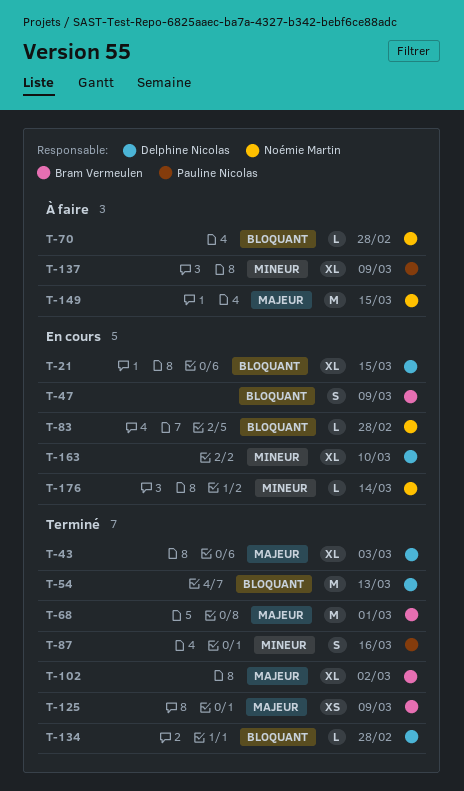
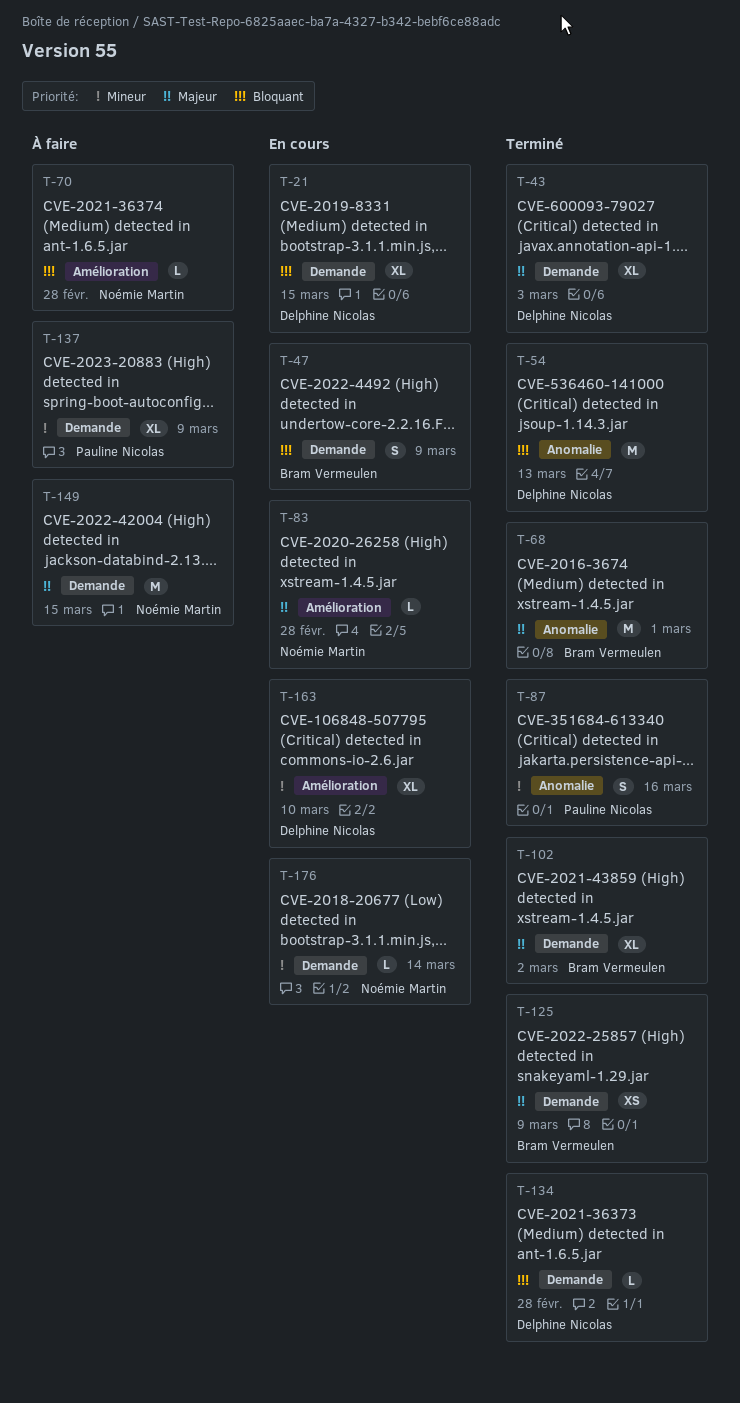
T-83, priority: Bloquant -> Majeur

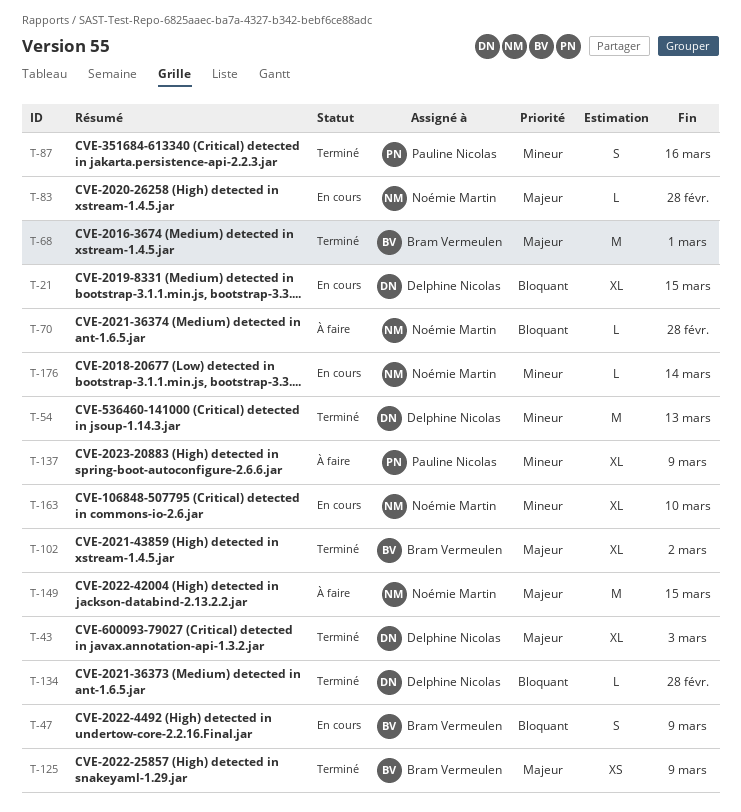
T-54, priority: Bloquant -> Mineur
T-163, owner: Delphine Nicolas -> Noémie Martin

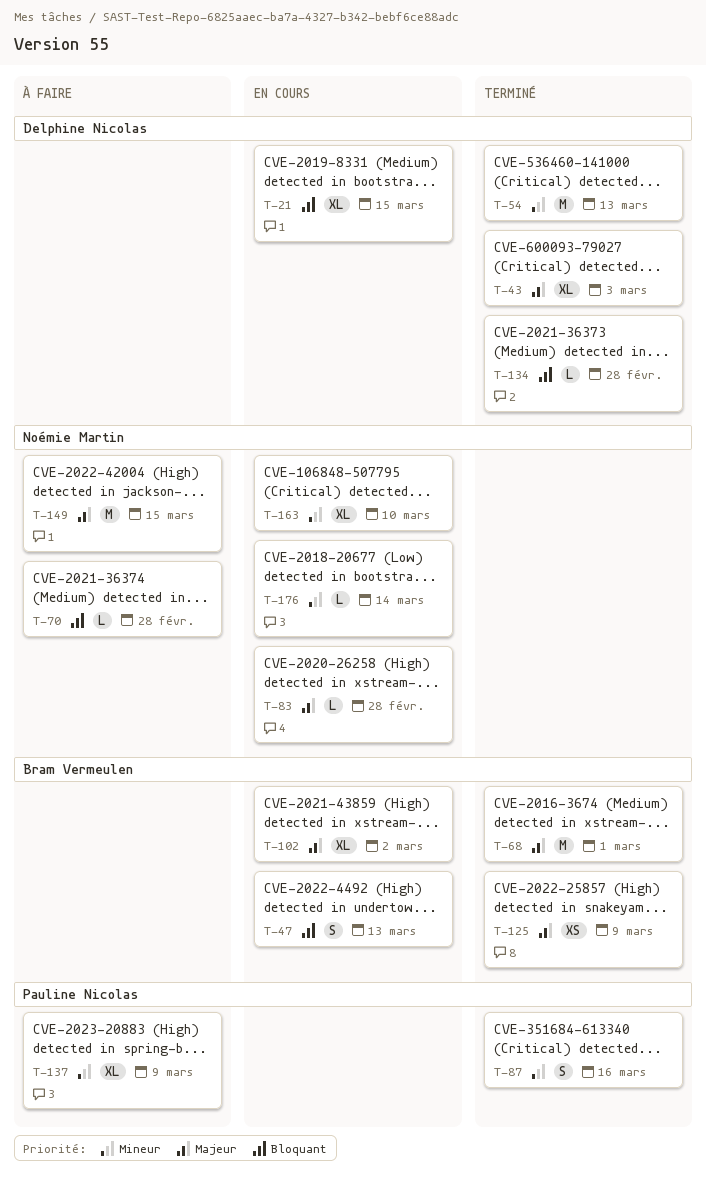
T-47, due: Mar 9 -> Mar 13
T-102, status: Terminé -> En cours

